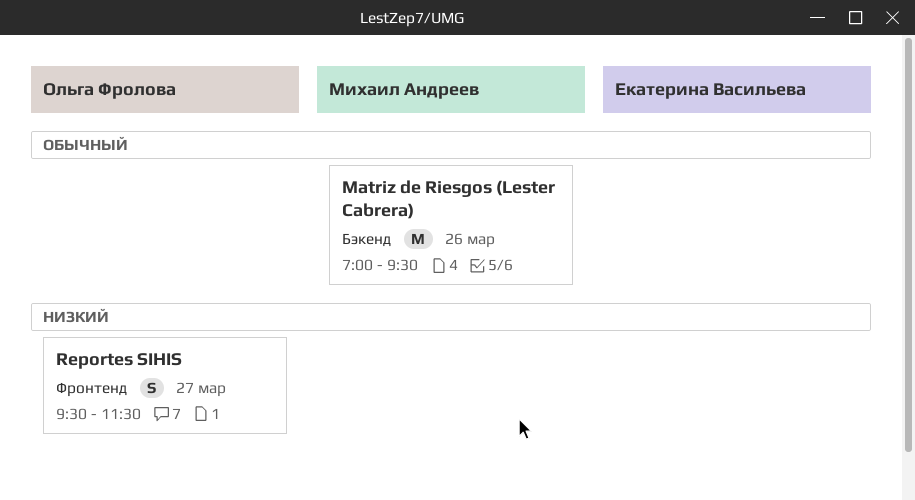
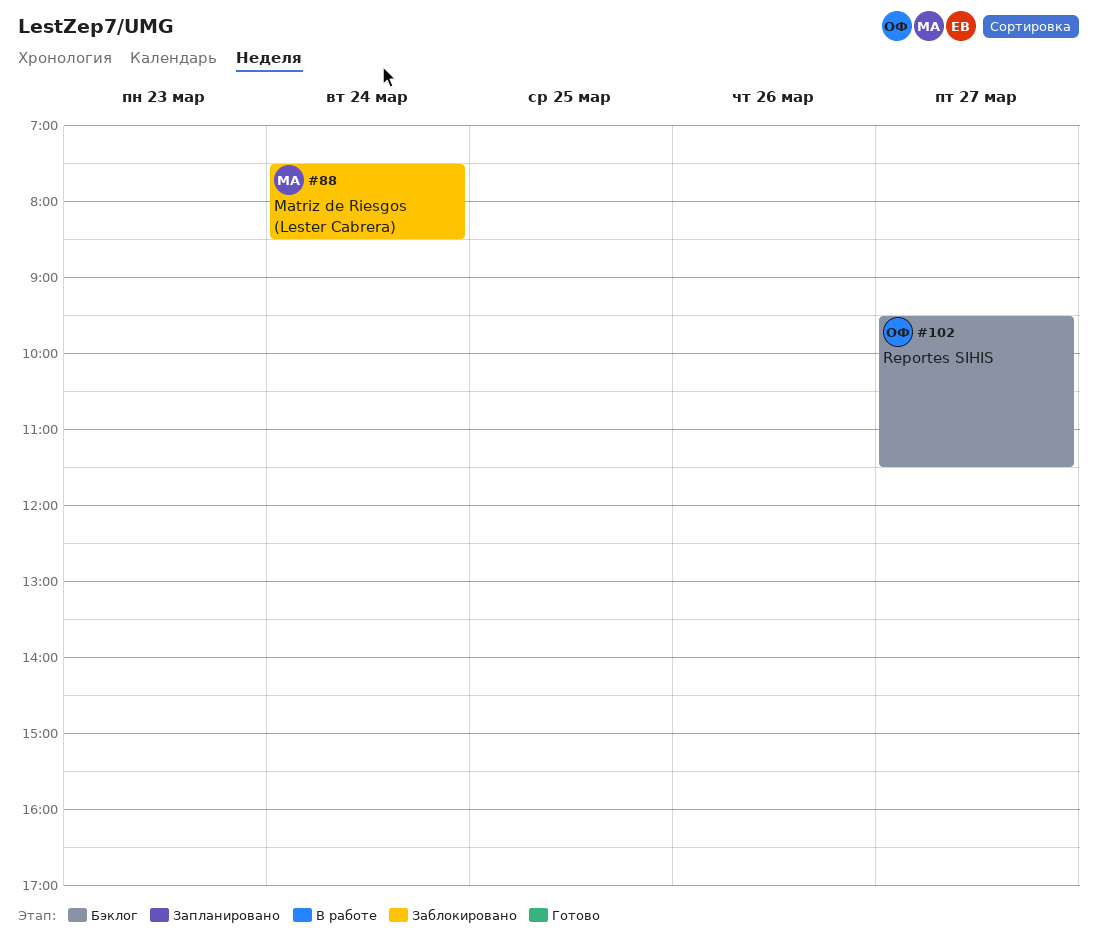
Matriz de Riesgos (Lester Cabrera), day: Mar 26 -> Mar 24
Matriz de Riesgos (Lester Cabrera), begins: 07:00 -> 07:30
Matriz de Riesgos (Lester Cabrera), ends: 09:30 -> 08:30

